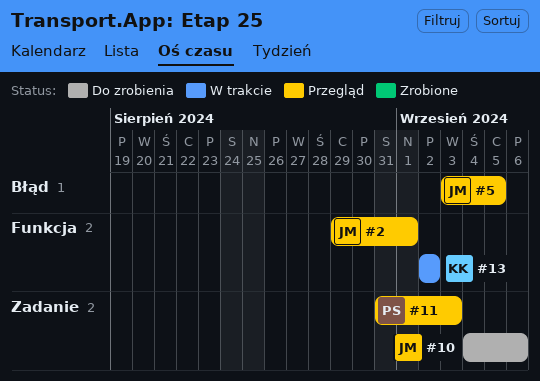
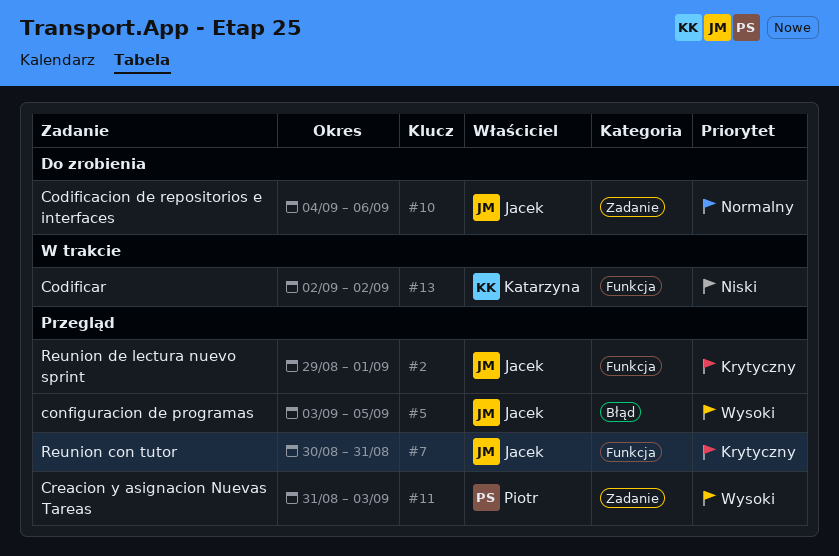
#7: none -> present

